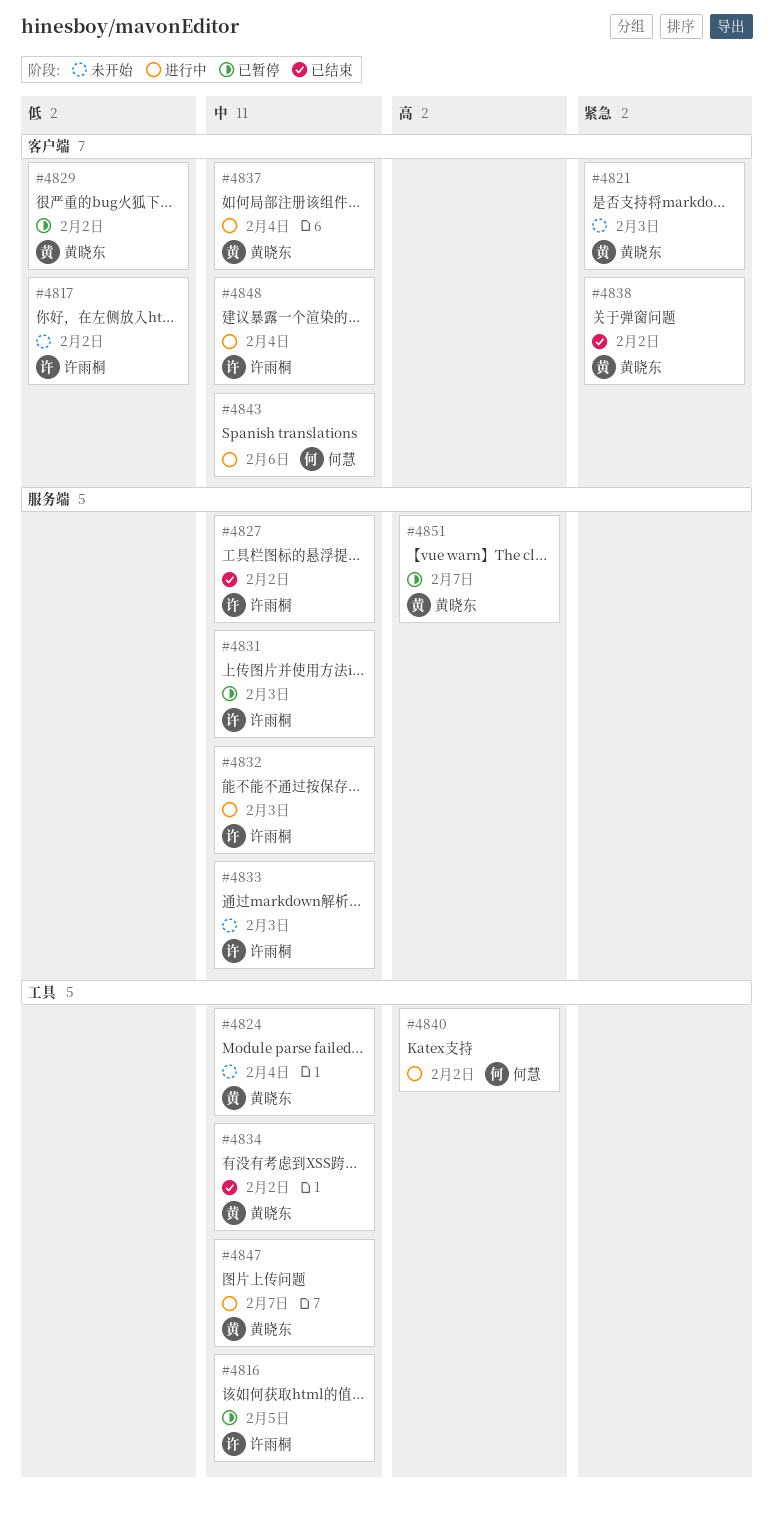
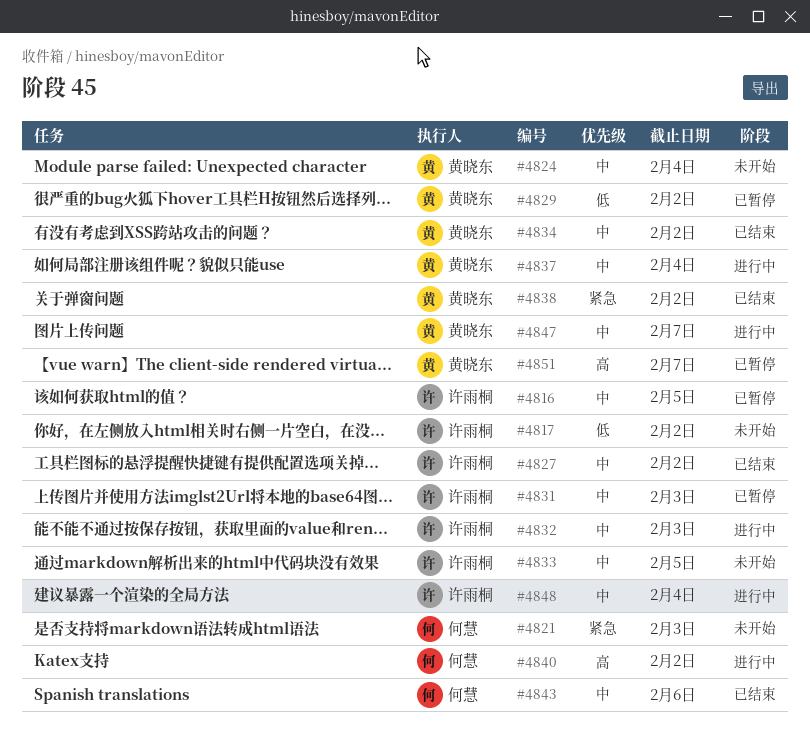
#4821, owner: 黄晓东 -> 何慧
#4833, due: Feb 3 -> Feb 5
#4843, status: 进行中 -> 已结束

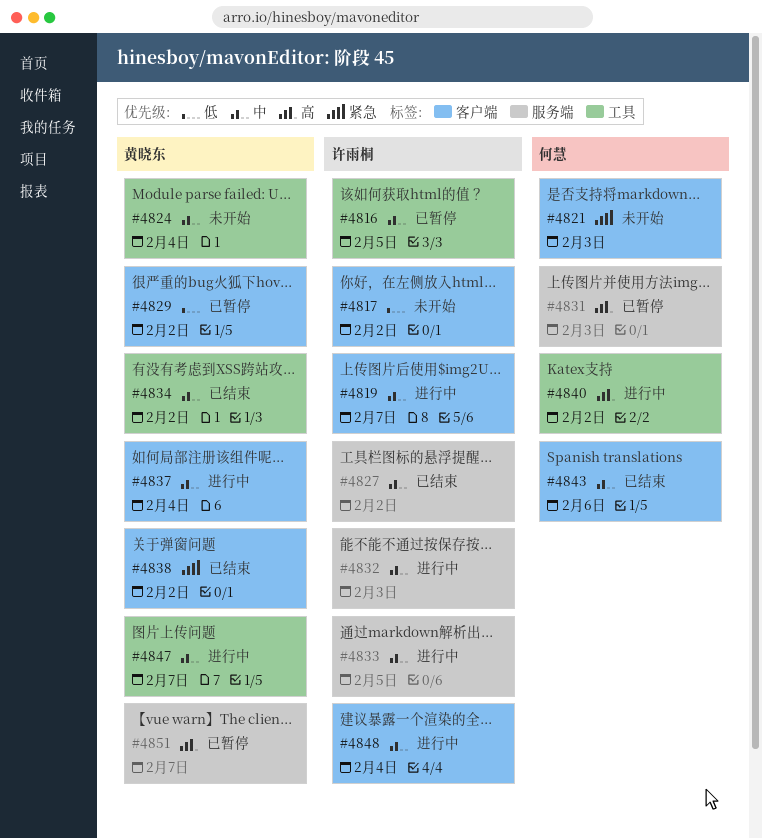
#4819: none -> present
#4831, owner: 许雨桐 -> 何慧
#4831, priority: 中 -> 高
#4833, status: 未开始 -> 进行中

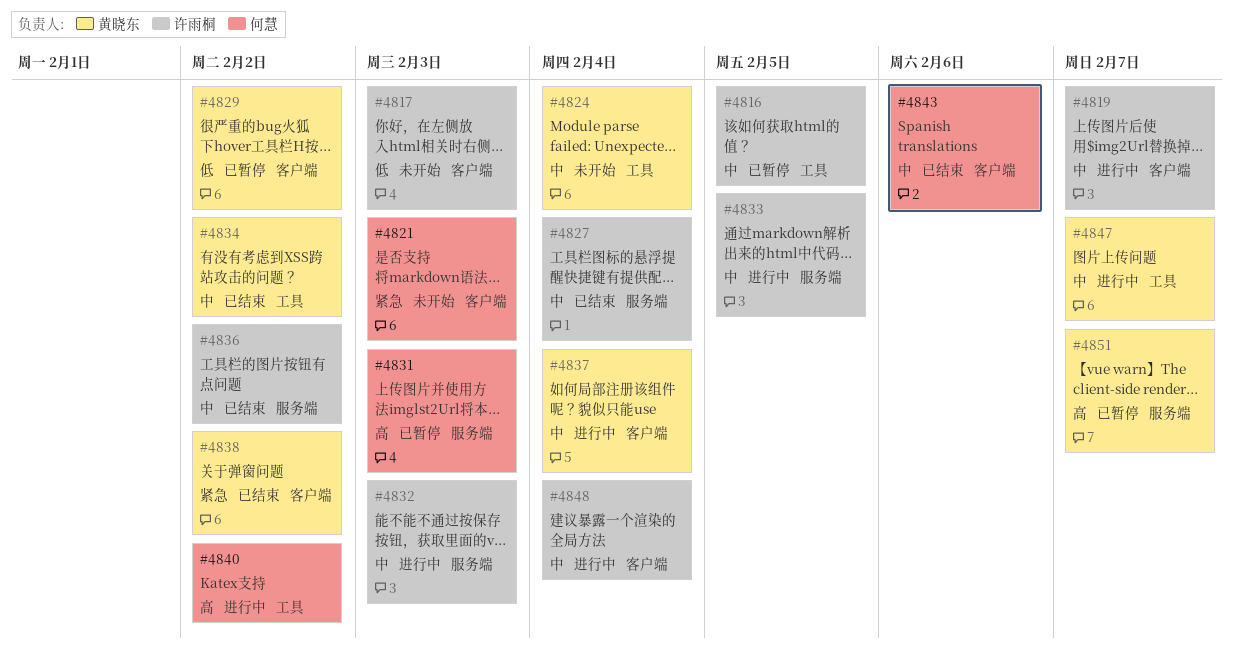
#4817, due: Feb 2 -> Feb 3
#4827, due: Feb 2 -> Feb 4
#4836: none -> present

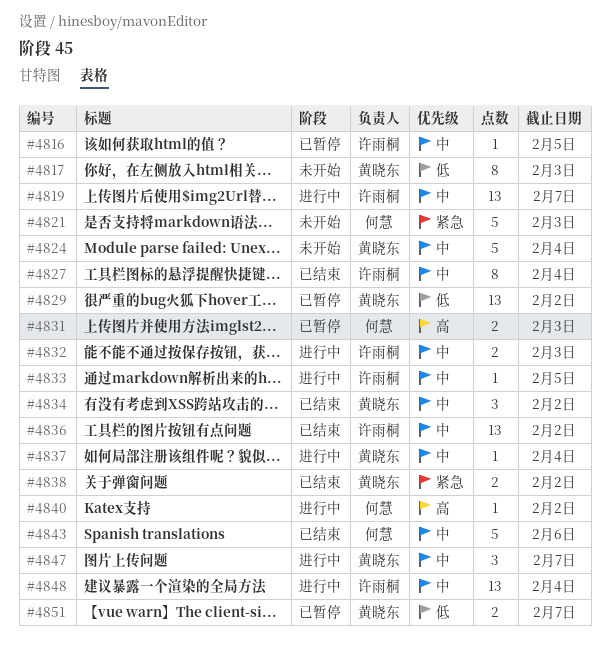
#4817, owner: 许雨桐 -> 黄晓东
#4851, priority: 高 -> 低

